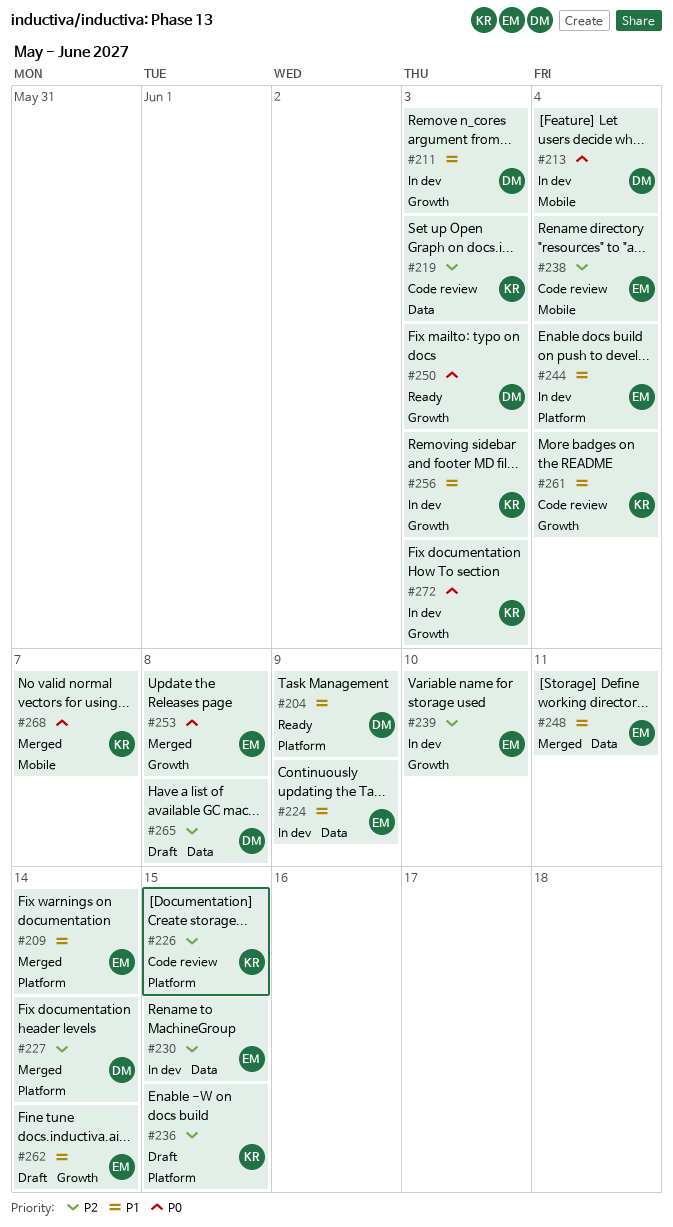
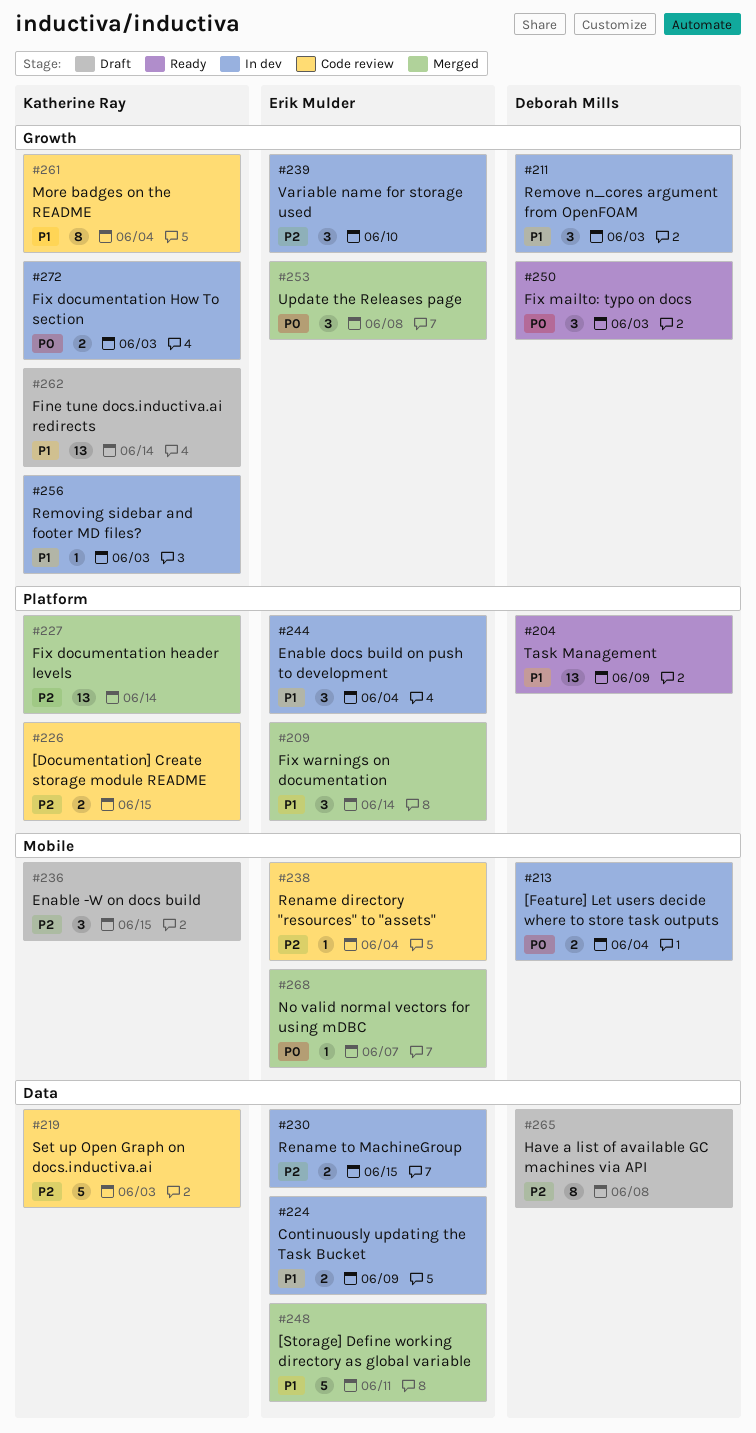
#227, owner: Deborah Mills -> Katherine Ray
#236, label: Platform -> Mobile
#262, owner: Erik Mulder -> Katherine Ray
#268, owner: Katherine Ray -> Erik Mulder

